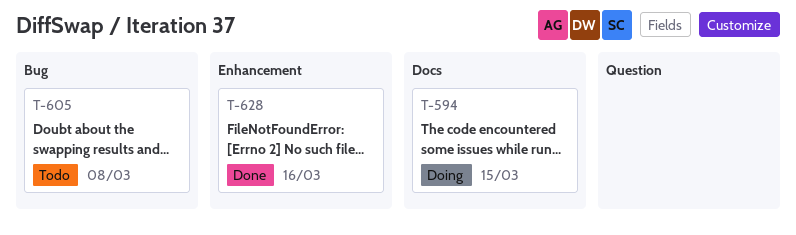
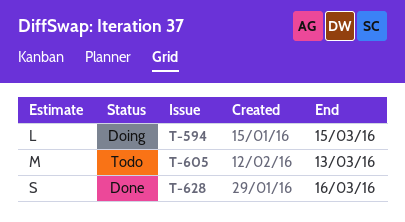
T-605, due: Mar 8 -> Mar 13

